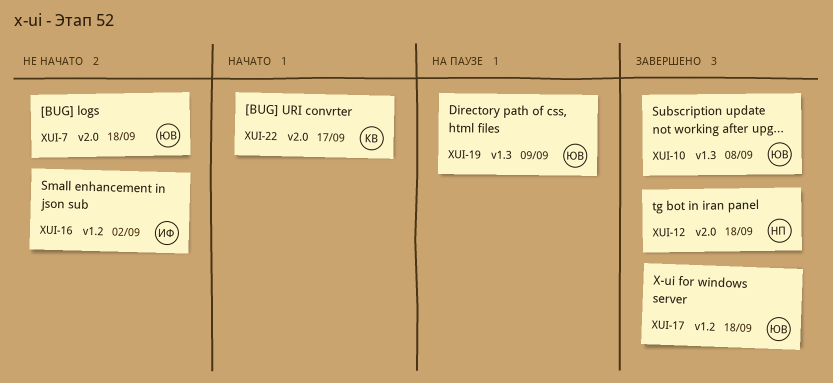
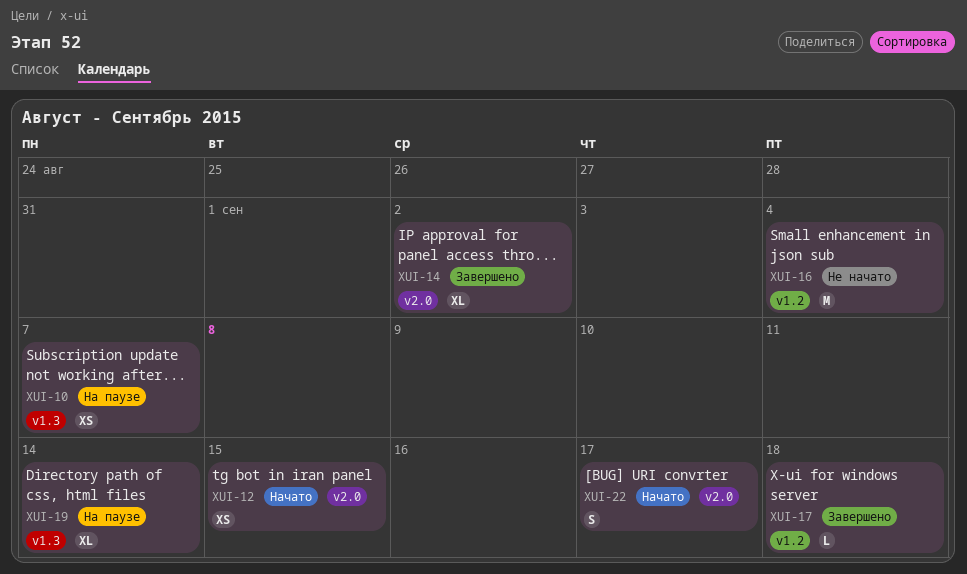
XUI-7: present -> none
XUI-10, status: Завершено -> На паузе
XUI-10, due: Sep 8 -> Sep 7
XUI-12, status: Завершено -> Начато
XUI-12, due: Sep 18 -> Sep 15
XUI-14: none -> present
XUI-16, due: Sep 2 -> Sep 4
XUI-19, due: Sep 9 -> Sep 14

